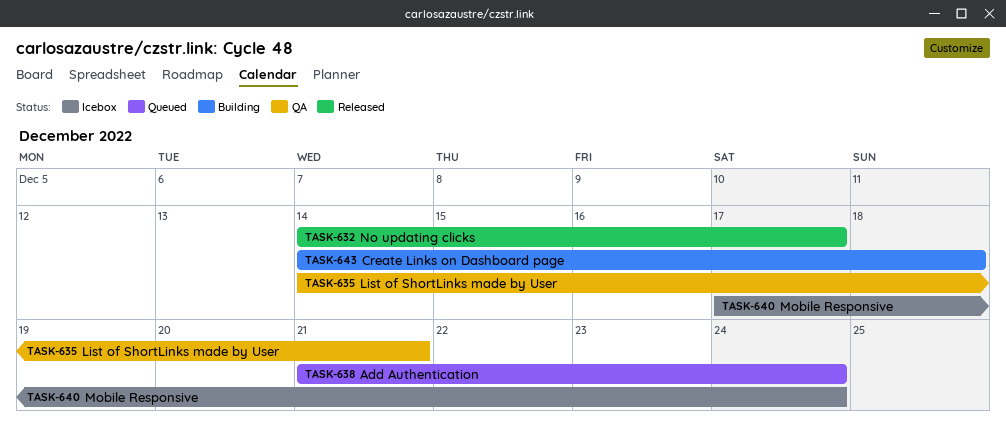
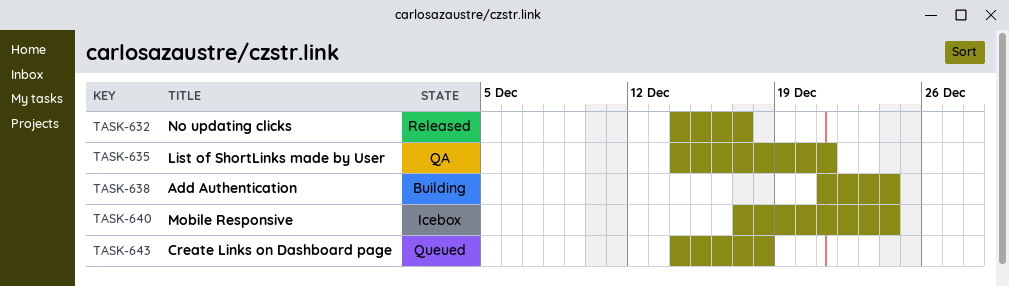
TASK-638, status: Queued -> Building
TASK-643, status: Building -> Queued

